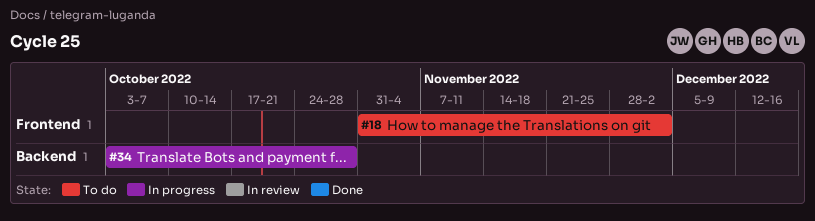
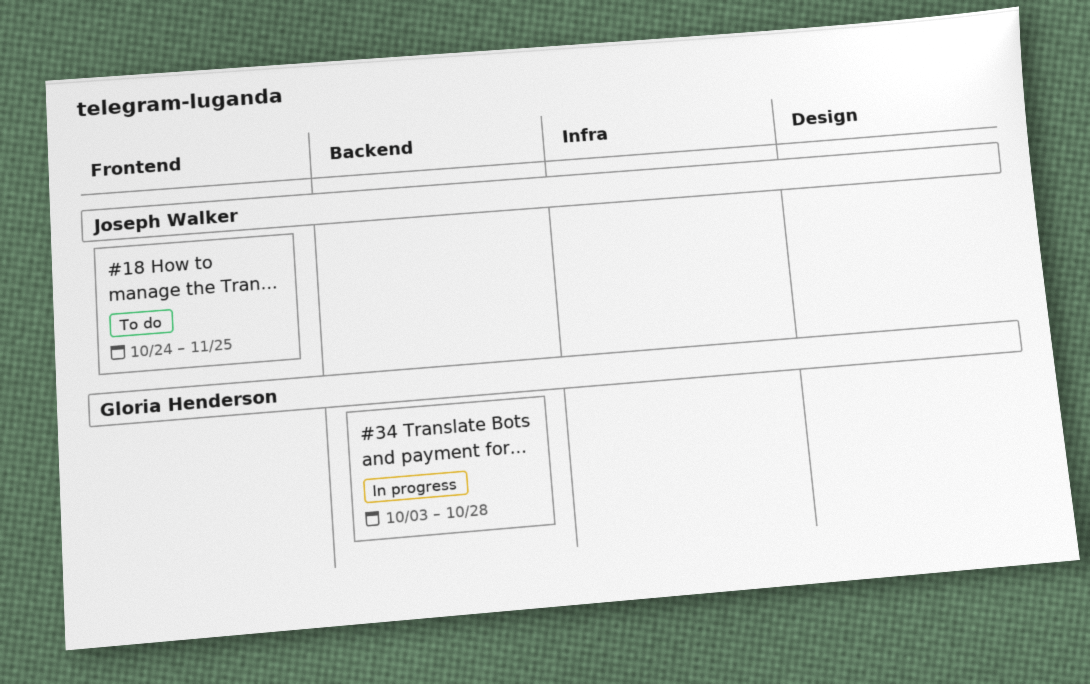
#18, start: Oct 31 -> Oct 24
#18, due: Dec 2 -> Nov 25

